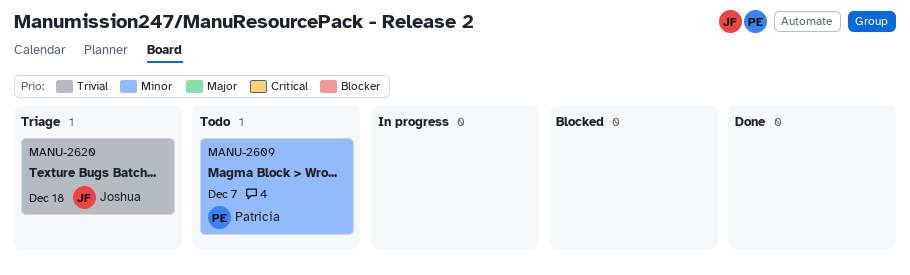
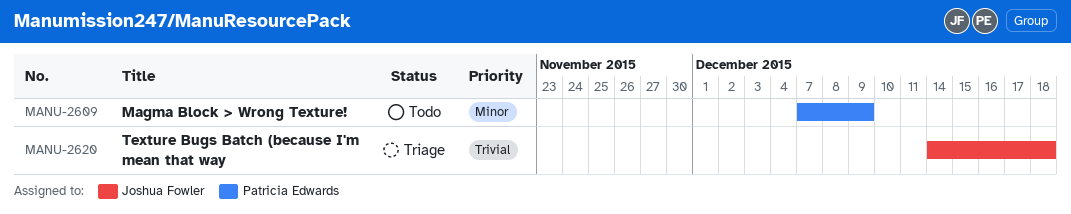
MANU-2609, due: Dec 7 -> Dec 9

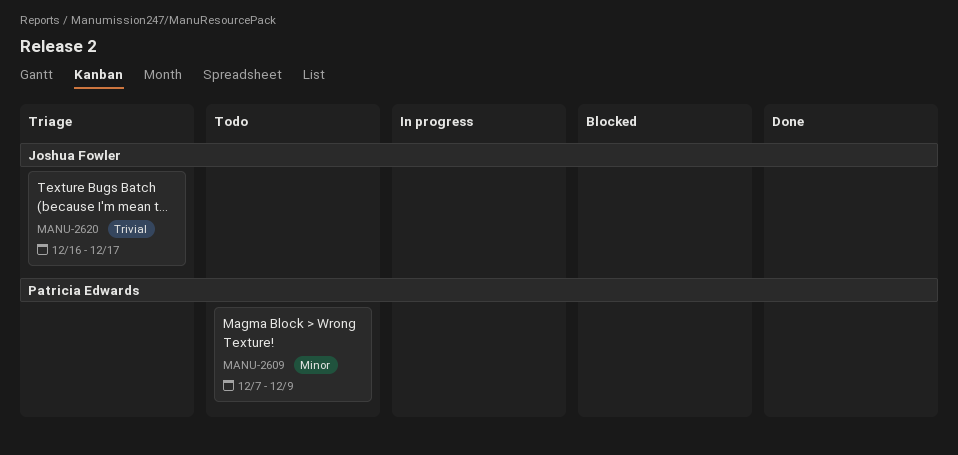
MANU-2620, start: Dec 14 -> Dec 16
MANU-2620, due: Dec 18 -> Dec 17

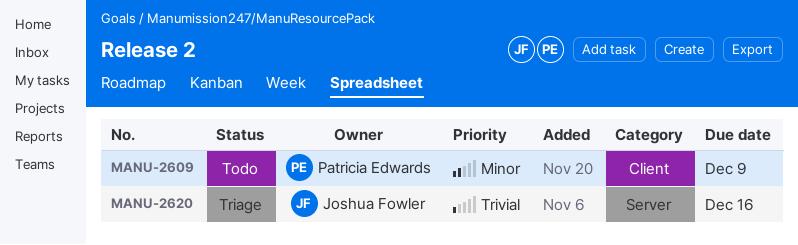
MANU-2620, due: Dec 17 -> Dec 16

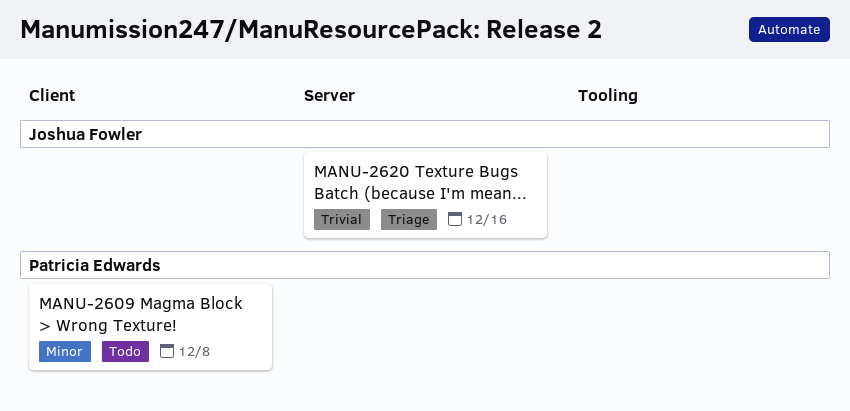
MANU-2609, due: Dec 9 -> Dec 8

